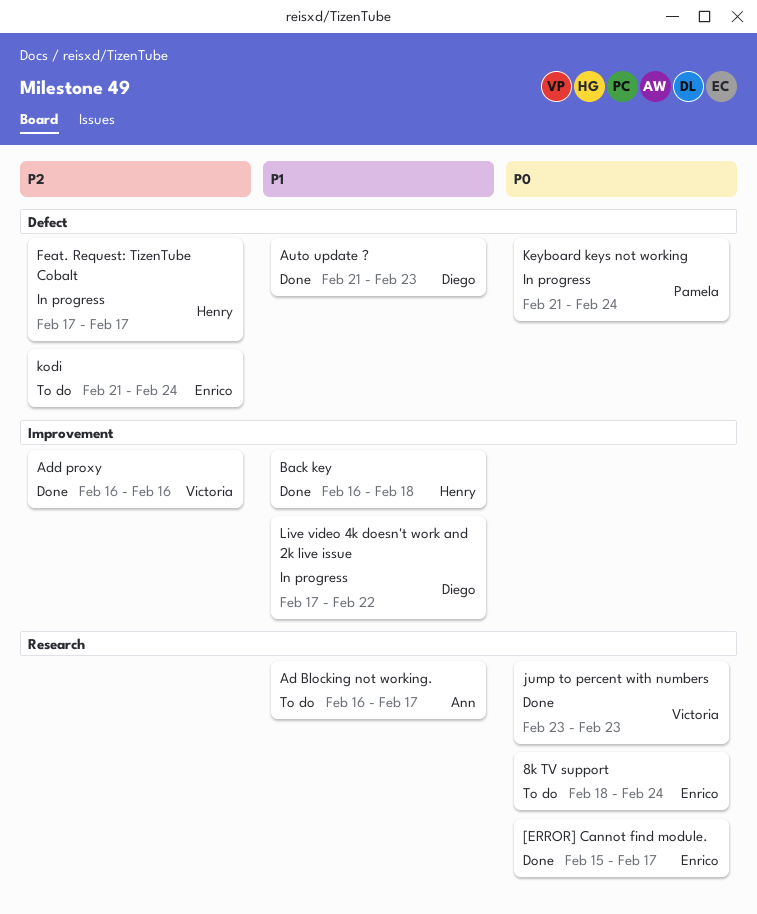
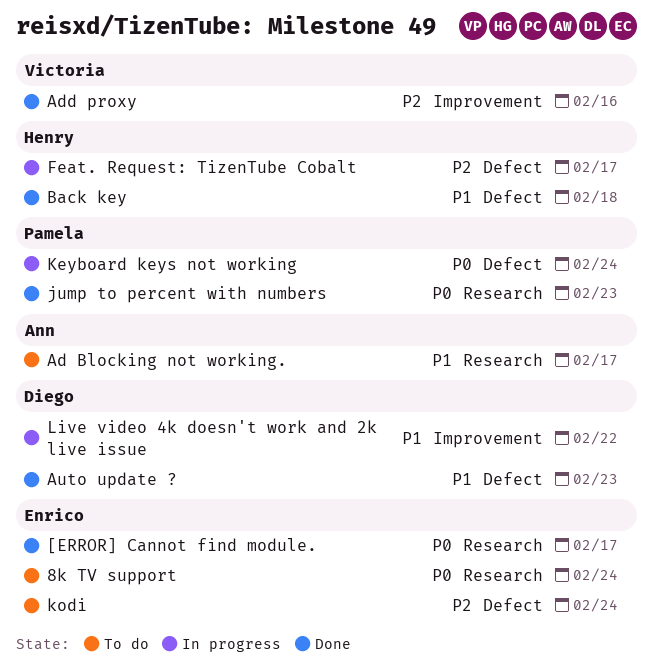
Back key, label: Improvement -> Defect
jump to percent with numbers, owner: Victoria -> Pamela

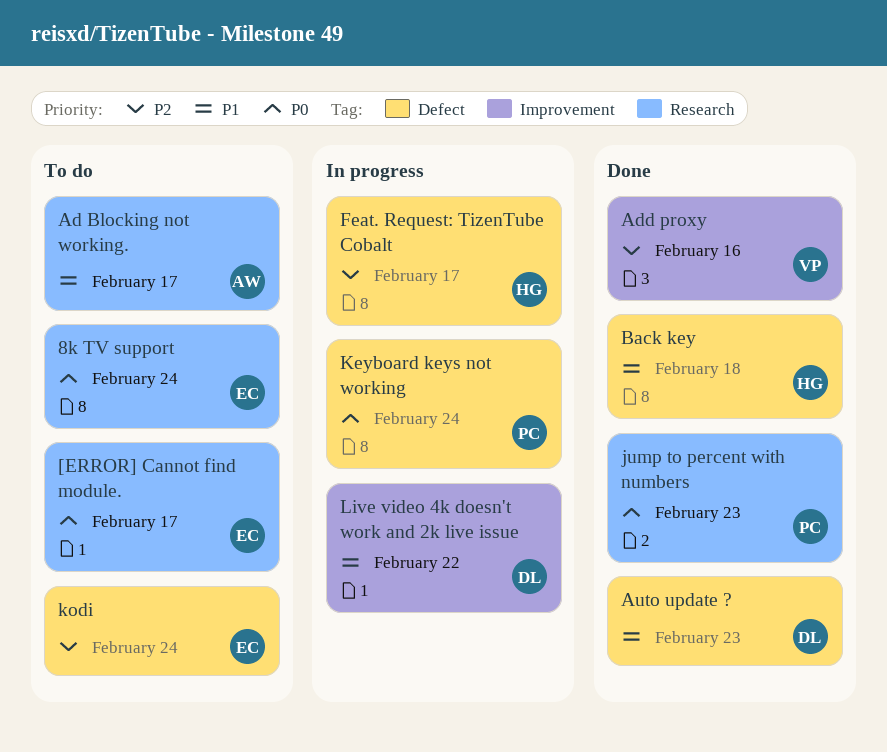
[ERROR] Cannot find module., status: Done -> To do

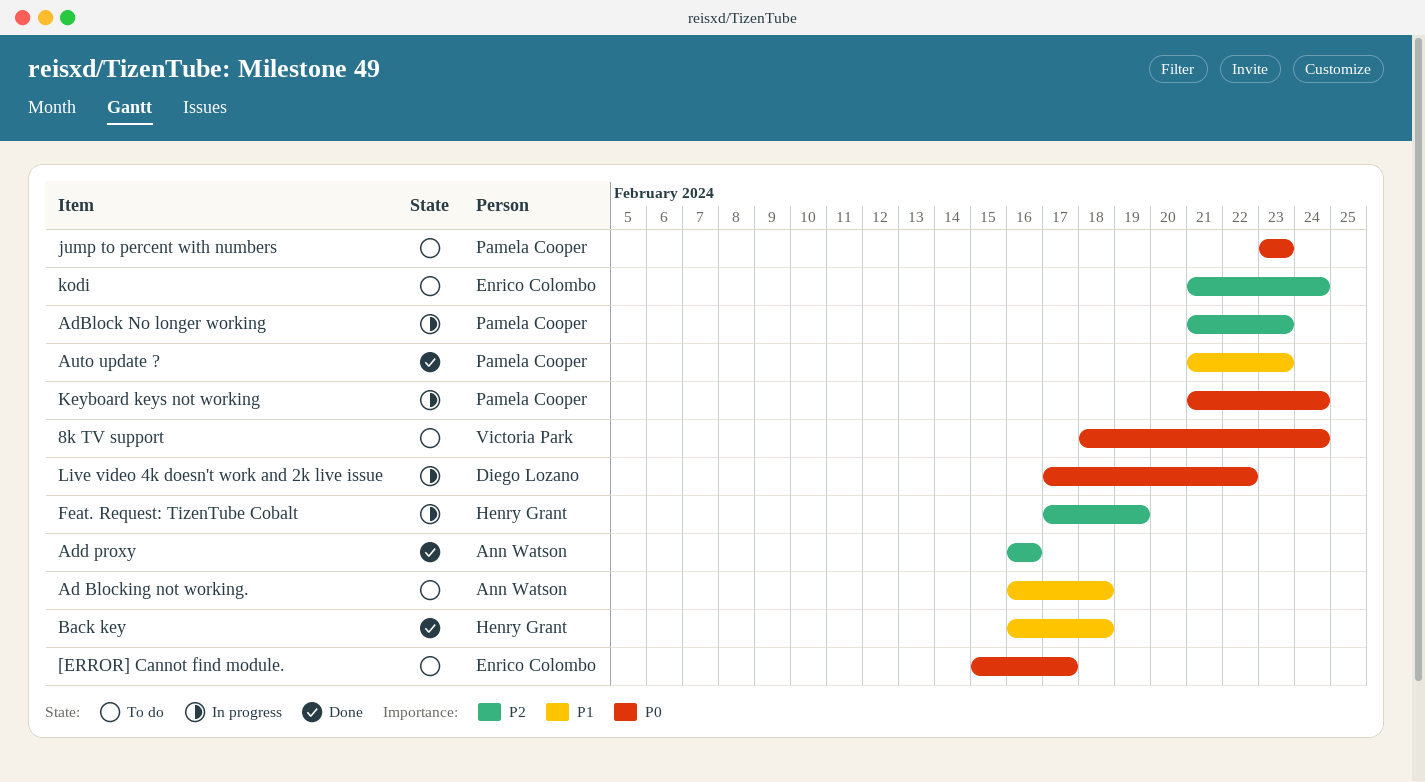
8k TV support, owner: Enrico Colombo -> Victoria Park
Ad Blocking not working., due: Feb 17 -> Feb 18
AdBlock No longer working: none -> present
Add proxy, owner: Victoria Park -> Ann Watson
Auto update ?, owner: Diego Lozano -> Pamela Cooper
Feat. Request: TizenTube Cobalt, due: Feb 17 -> Feb 19
jump to percent with numbers, status: Done -> To do
Live video 4k doesn't work and 2k live issue, priority: P1 -> P0

